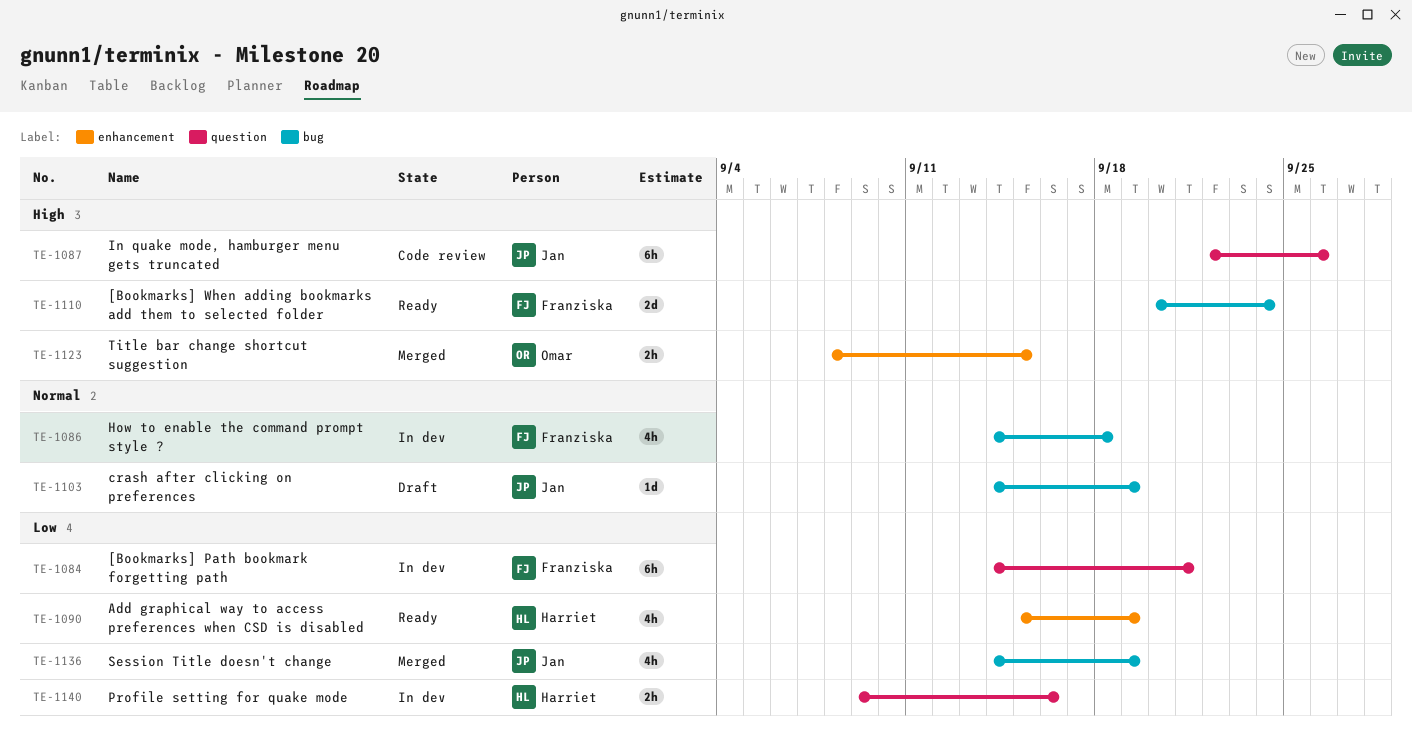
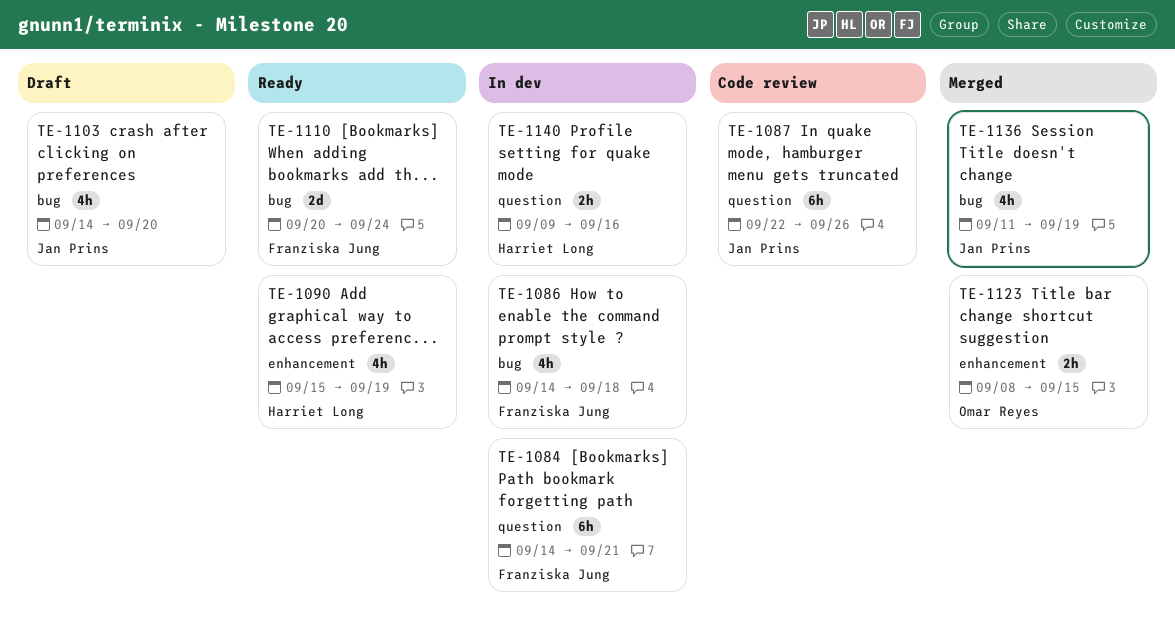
TE-1103, estimate: 1d -> 4h
TE-1103, due: Sep 19 -> Sep 20
TE-1136, start: Sep 14 -> Sep 11

